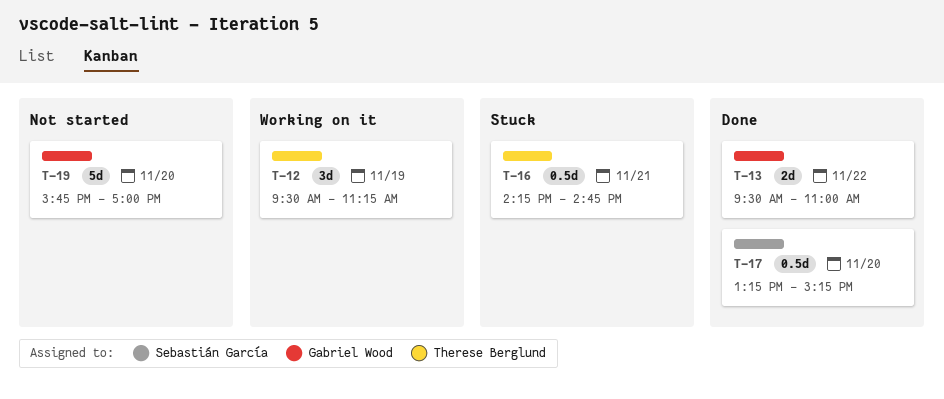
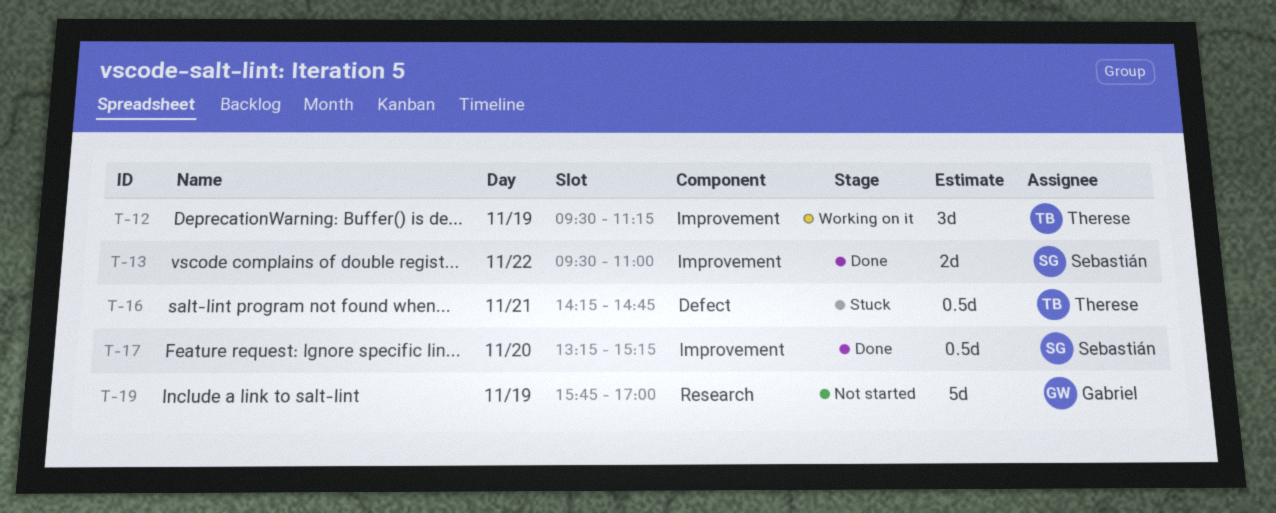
T-13, owner: Gabriel Wood -> Sebastián García
T-19, day: Nov 20 -> Nov 19

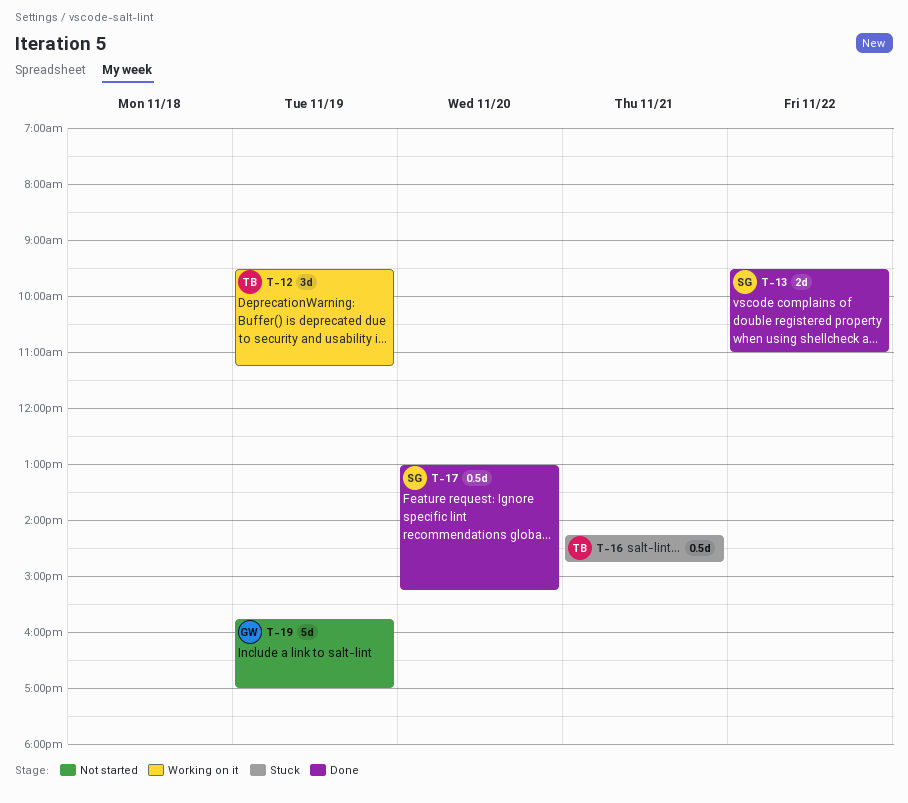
T-17, begins: 13:15 -> 13:00

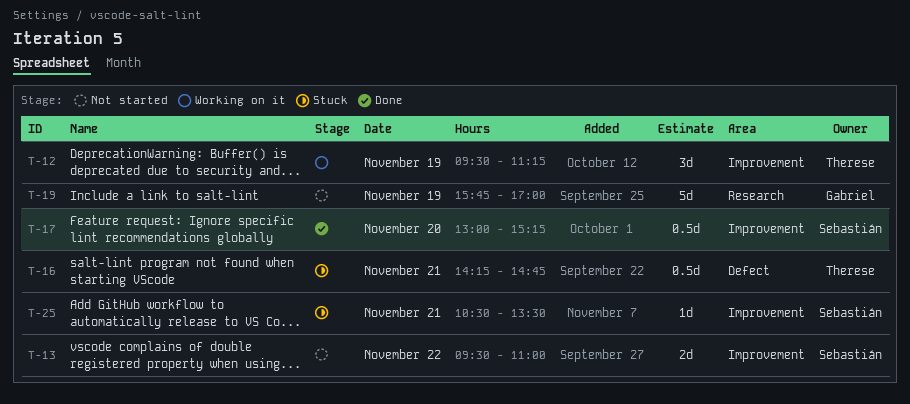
T-13, status: Done -> Not started
T-25: none -> present

